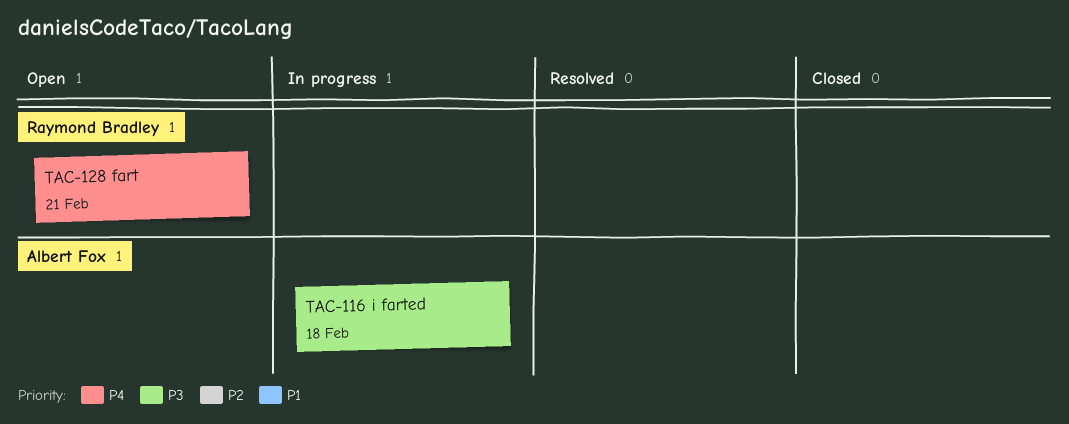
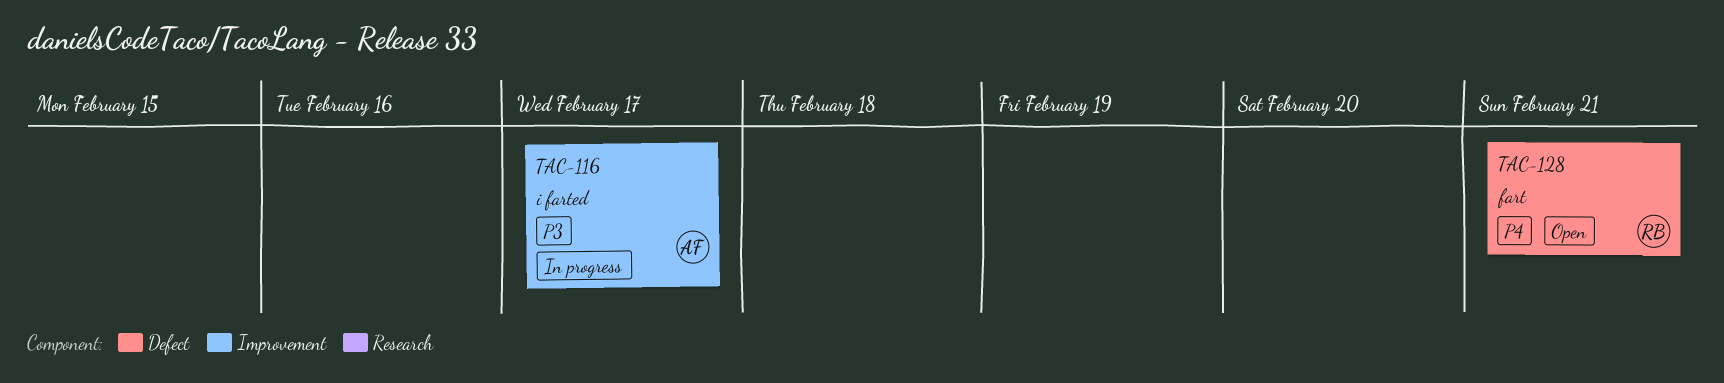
TAC-116, due: Feb 18 -> Feb 17

